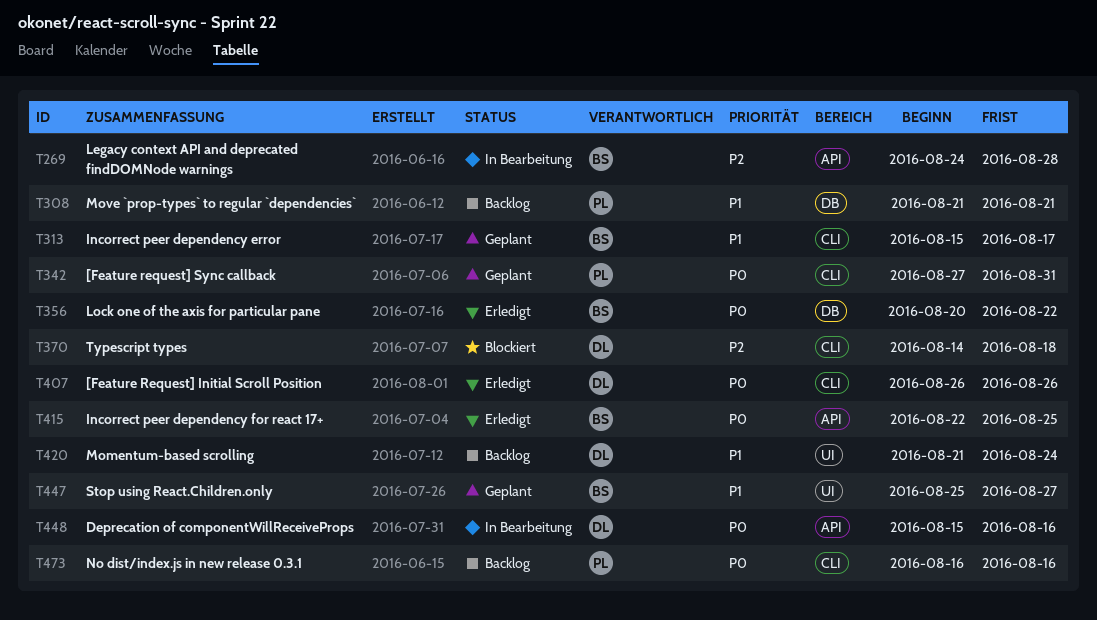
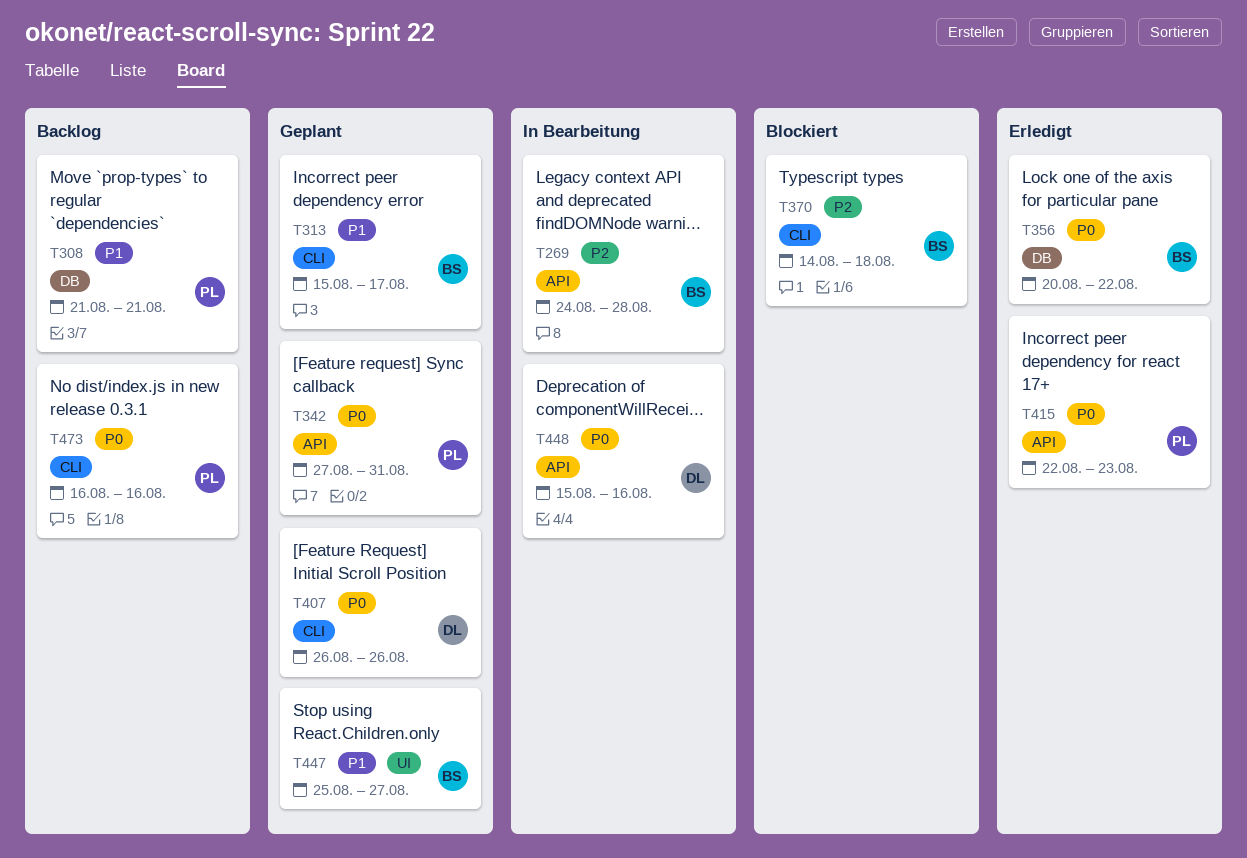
T342, label: CLI -> API
T370, owner: DL -> BS
T407, status: Erledigt -> Geplant
T415, owner: BS -> PL
T415, due: Aug 25 -> Aug 23
T420: present -> none

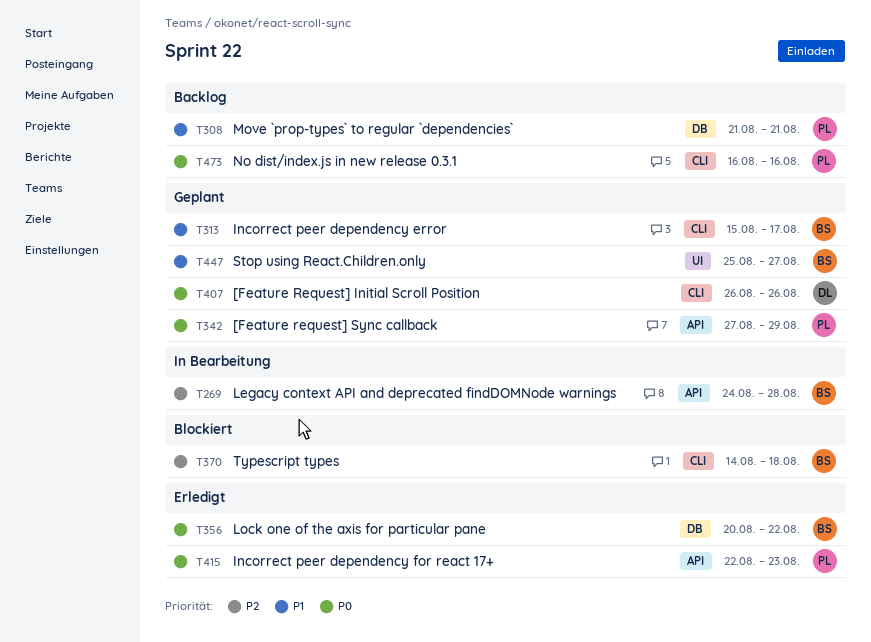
T342, due: Aug 31 -> Aug 29
T448: present -> none

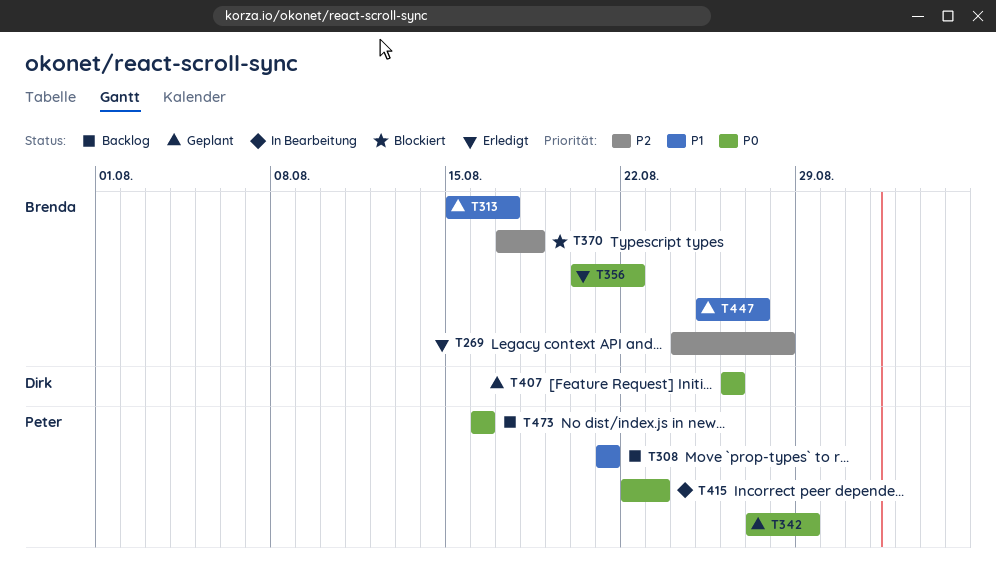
T269, status: In Bearbeitung -> Erledigt
T370, start: Aug 14 -> Aug 17
T415, status: Erledigt -> In Bearbeitung

